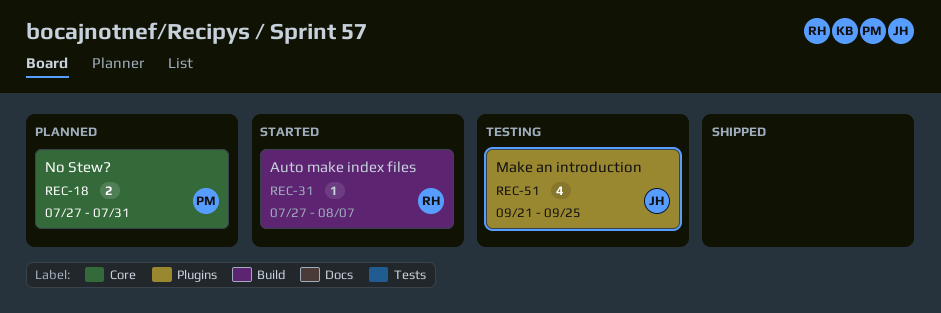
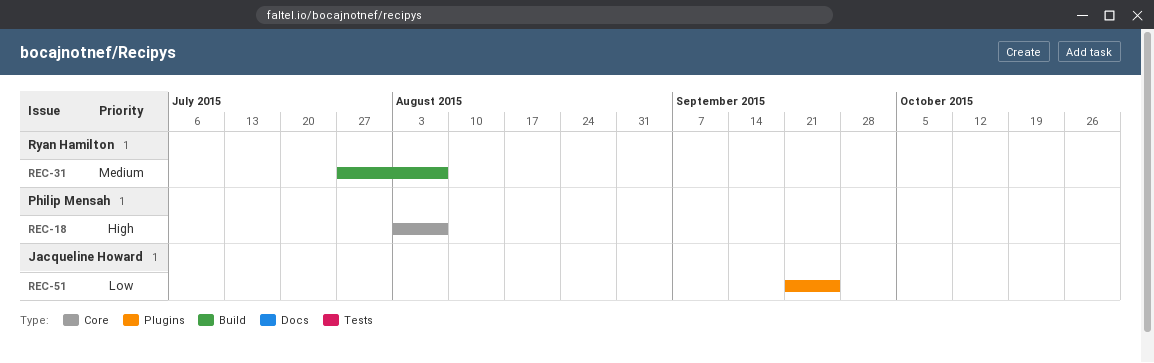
REC-18, start: Jul 27 -> Aug 3
REC-18, due: Jul 31 -> Aug 7

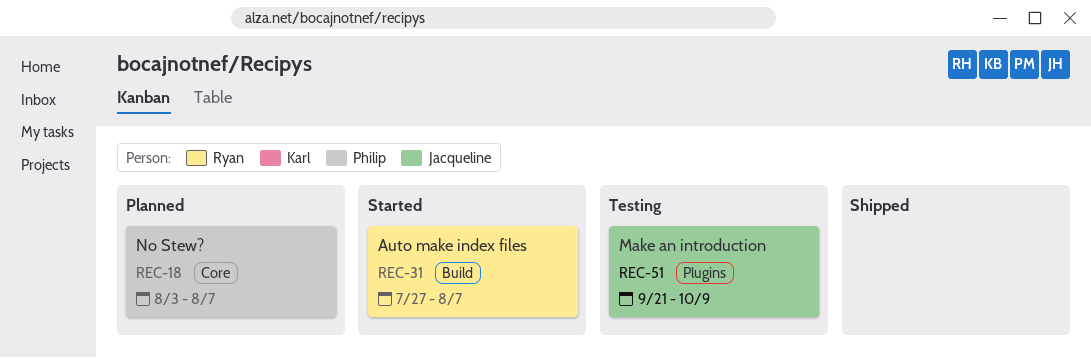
REC-51, due: Sep 25 -> Oct 9

